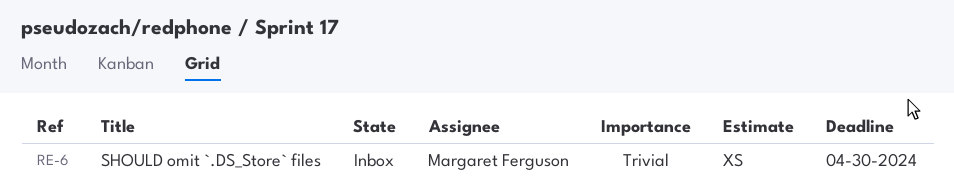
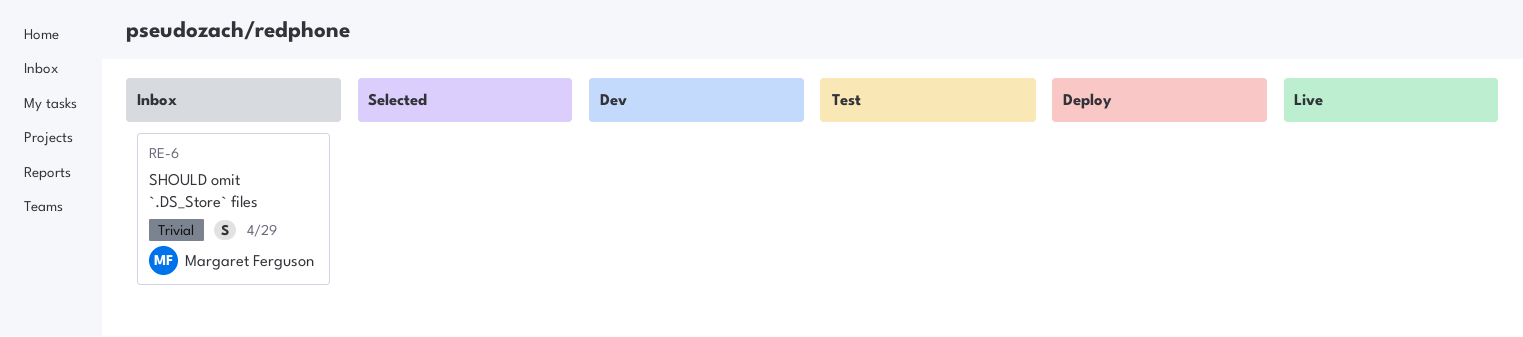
RE-6, estimate: XS -> S
RE-6, due: Apr 30 -> Apr 29

